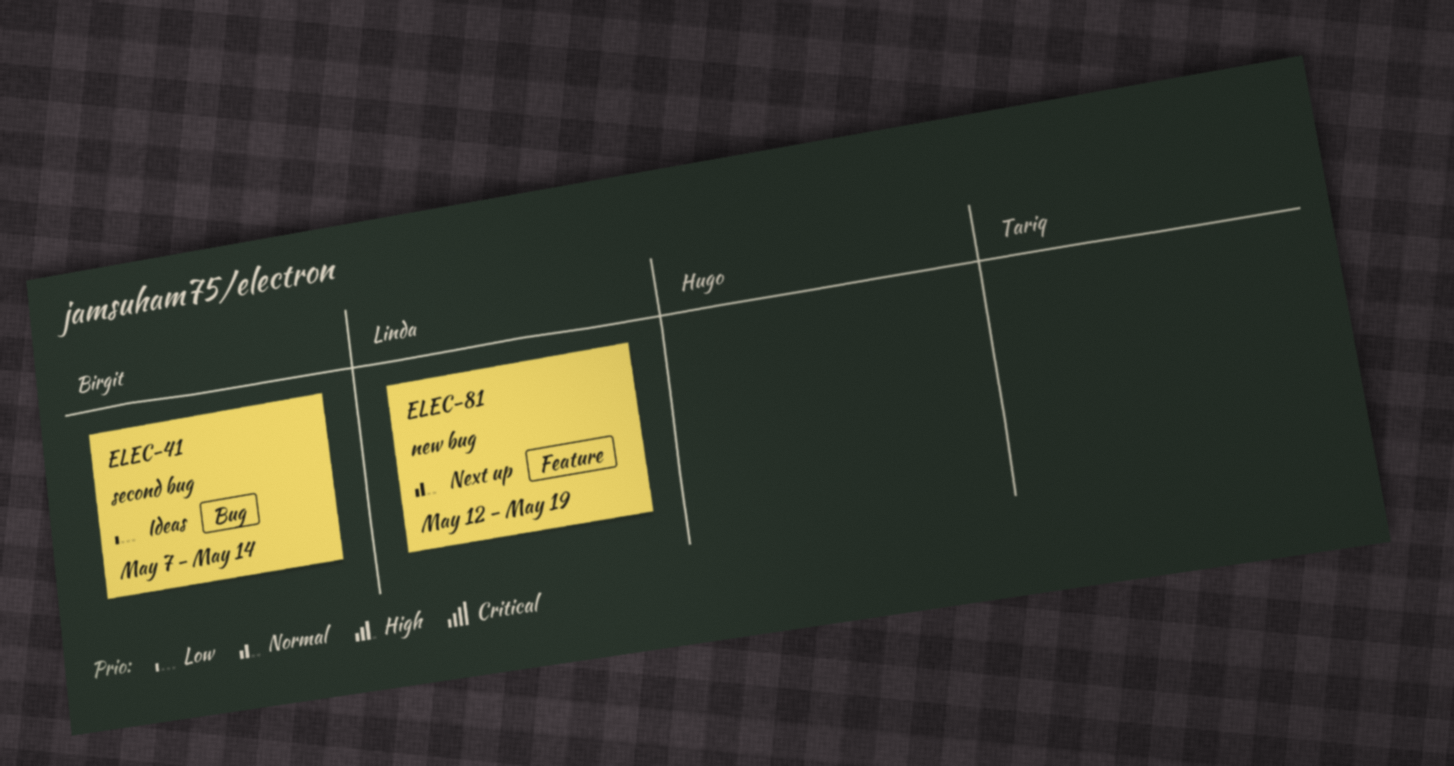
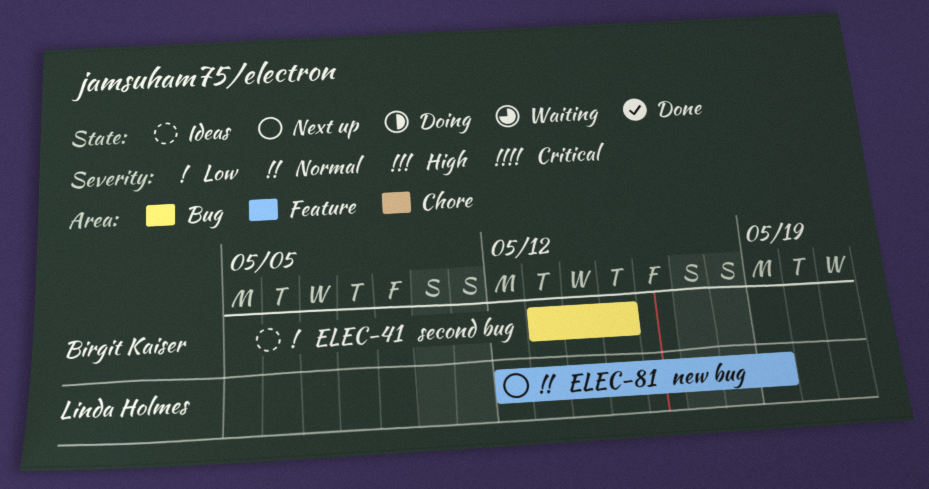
ELEC-41, start: May 7 -> May 13
ELEC-41, due: May 14 -> May 15

